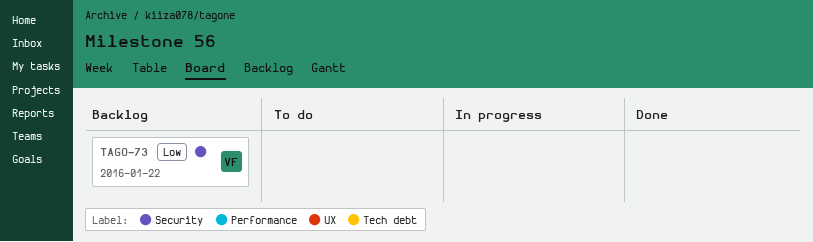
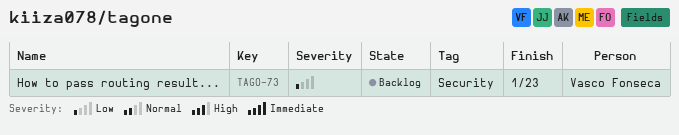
TAGO-73, due: Jan 22 -> Jan 23

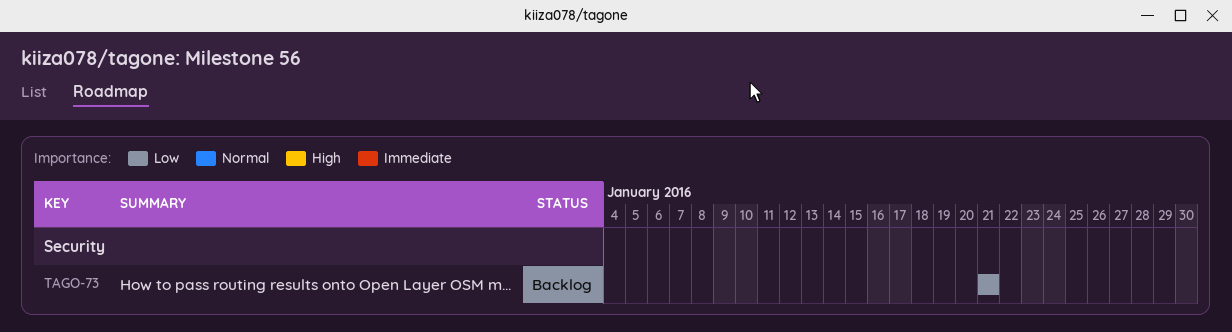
TAGO-73, due: Jan 23 -> Jan 21

